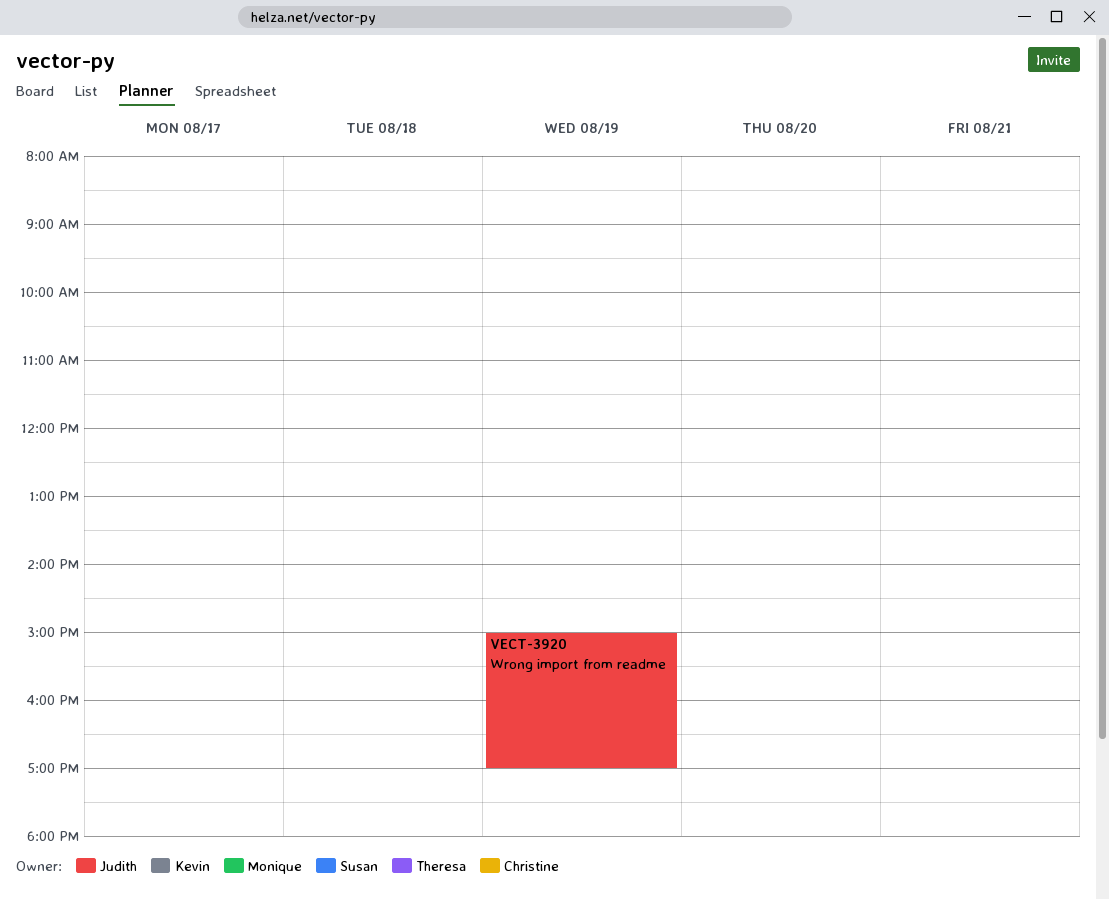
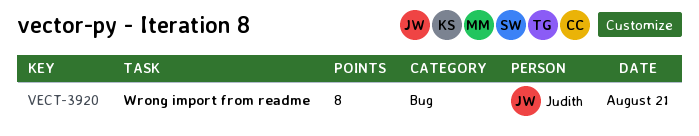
VECT-3920, day: Aug 19 -> Aug 21

